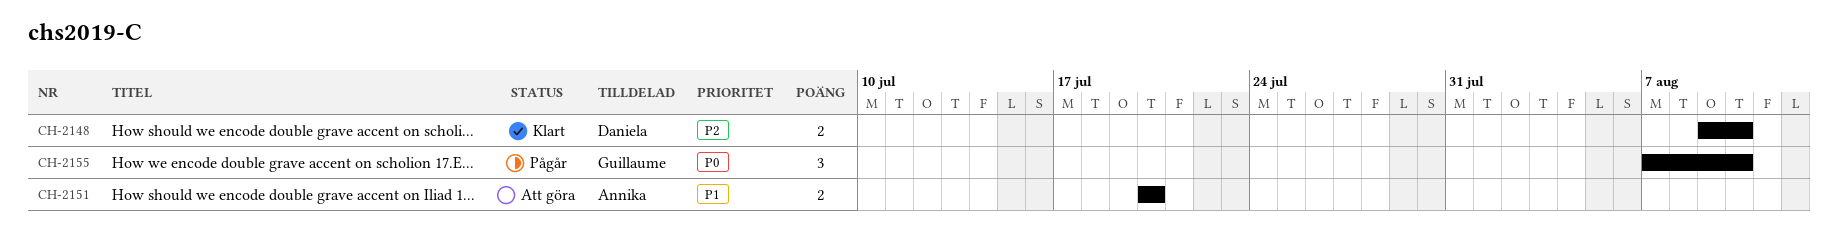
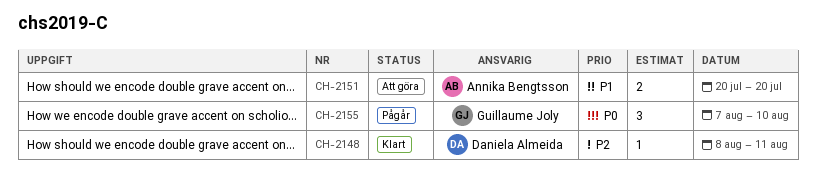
CH-2148, estimate: 2 -> 1
CH-2148, start: Aug 9 -> Aug 8
CH-2148, due: Aug 10 -> Aug 11

